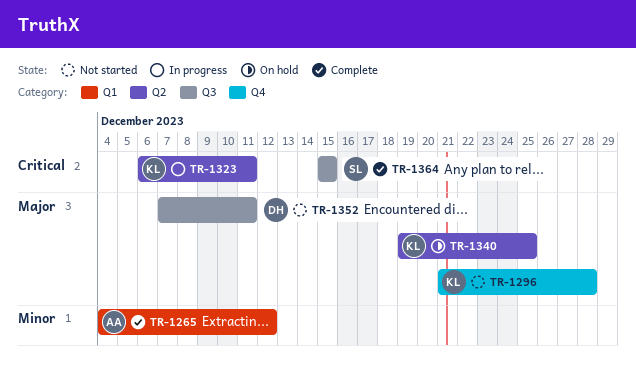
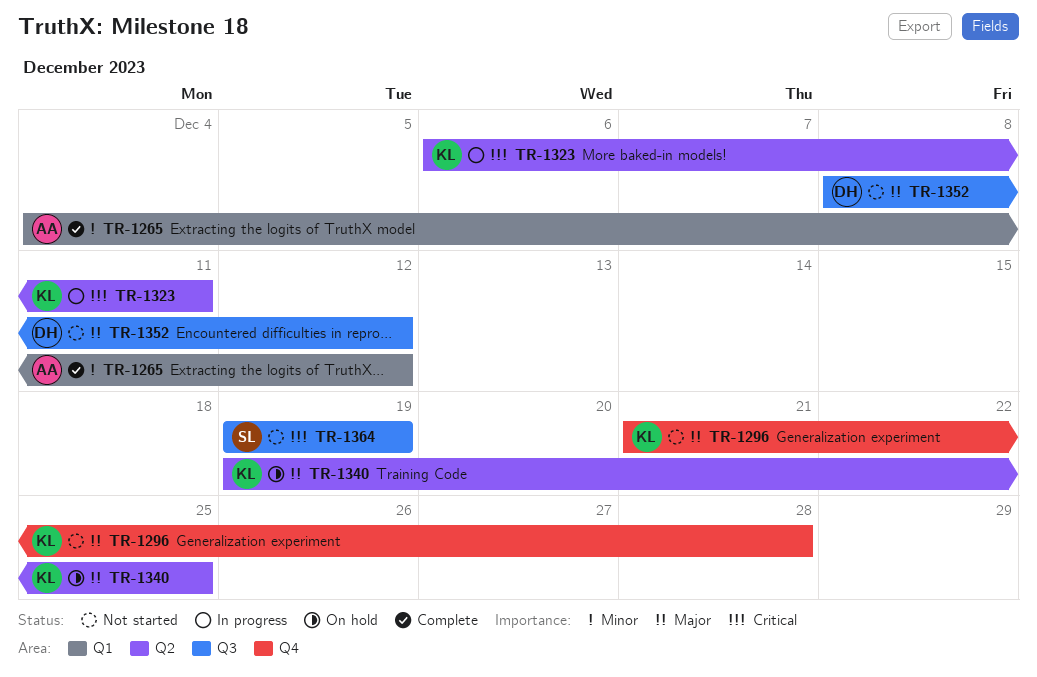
TR-1352, start: Dec 7 -> Dec 8
TR-1352, due: Dec 11 -> Dec 12
TR-1364, status: Complete -> Not started
TR-1364, start: Dec 15 -> Dec 19
TR-1364, due: Dec 15 -> Dec 19

